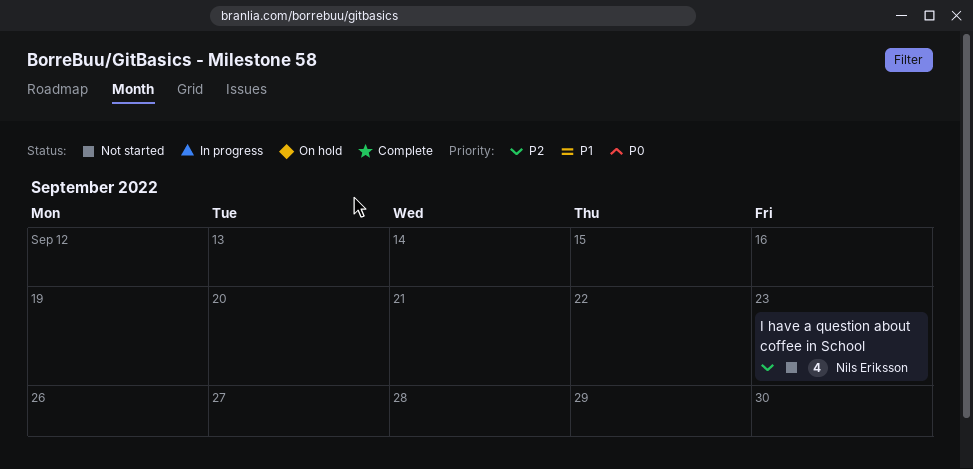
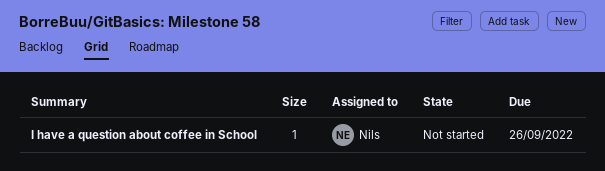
I have a question about coffee in School, estimate: 4 -> 1
I have a question about coffee in School, due: Sep 23 -> Sep 26

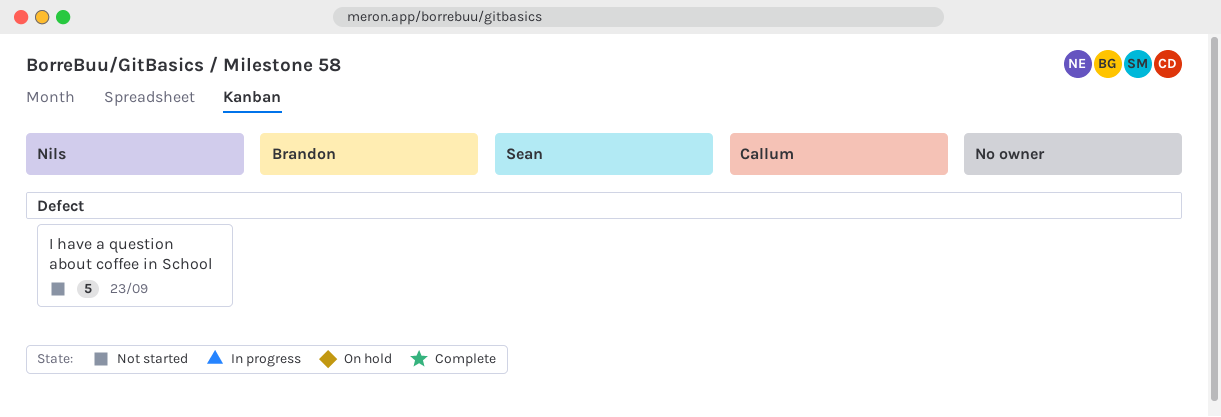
I have a question about coffee in School, estimate: 1 -> 5
I have a question about coffee in School, due: Sep 26 -> Sep 23

